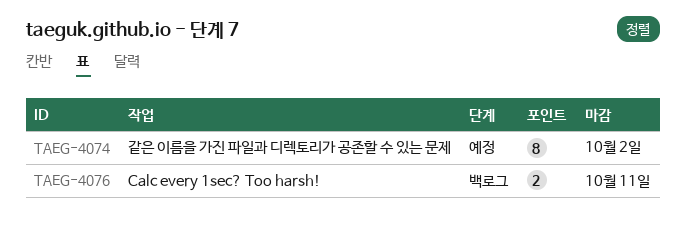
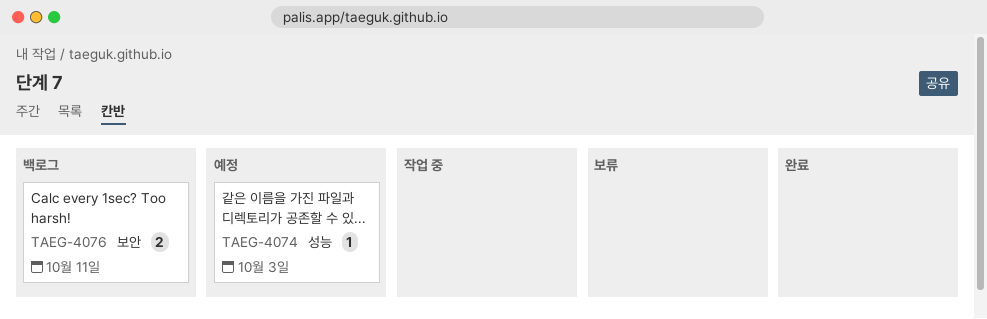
TAEG-4074, estimate: 8 -> 1
TAEG-4074, due: Oct 2 -> Oct 3

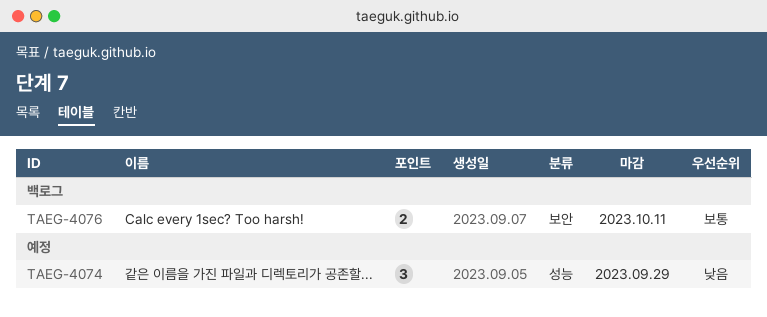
TAEG-4074, estimate: 1 -> 3
TAEG-4074, due: Oct 3 -> Sep 29

